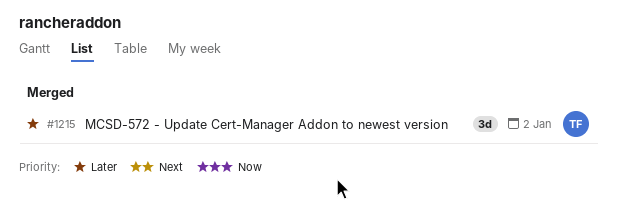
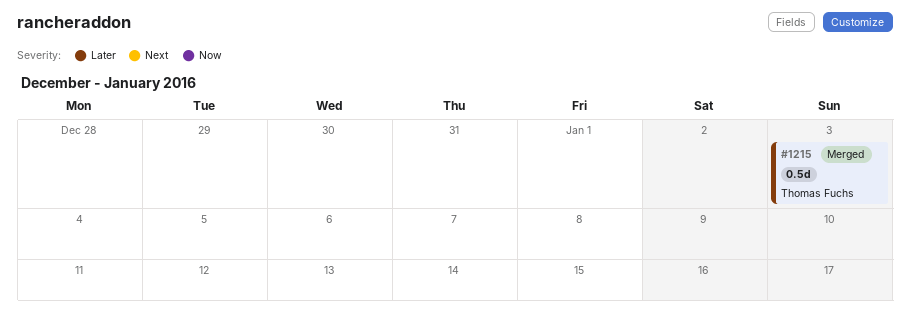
#1215, estimate: 3d -> 0.5d
#1215, due: Jan 2 -> Jan 3

